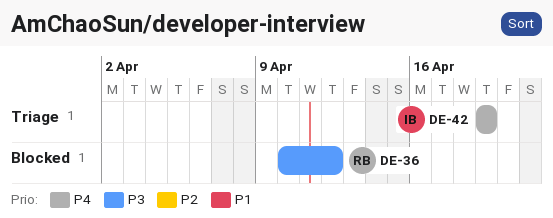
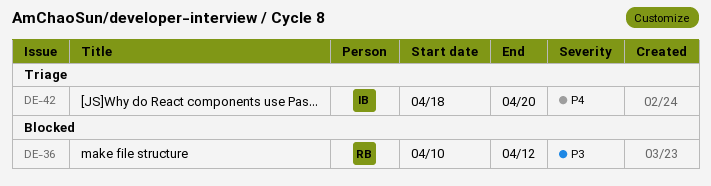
DE-42, start: Apr 19 -> Apr 18
DE-42, due: Apr 19 -> Apr 20

